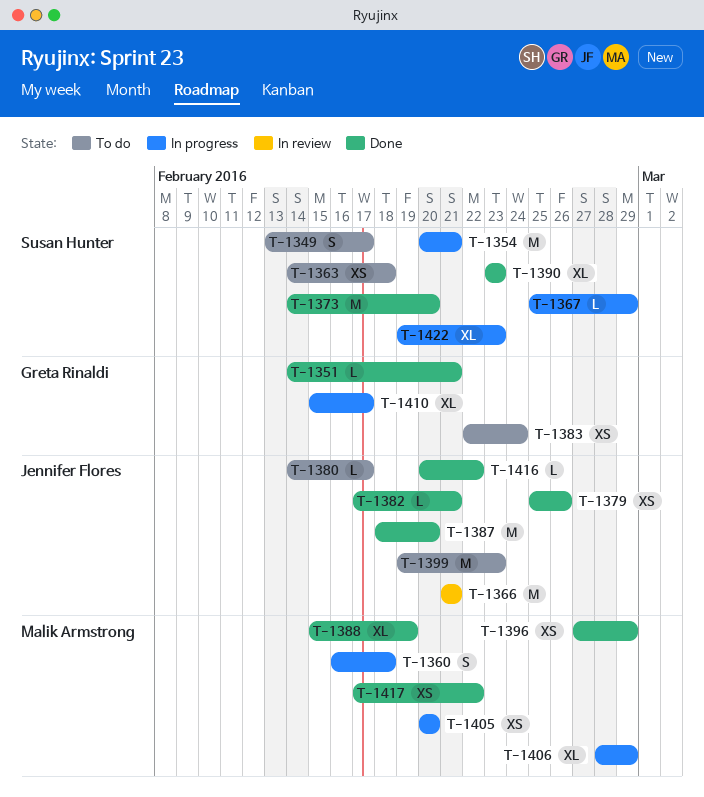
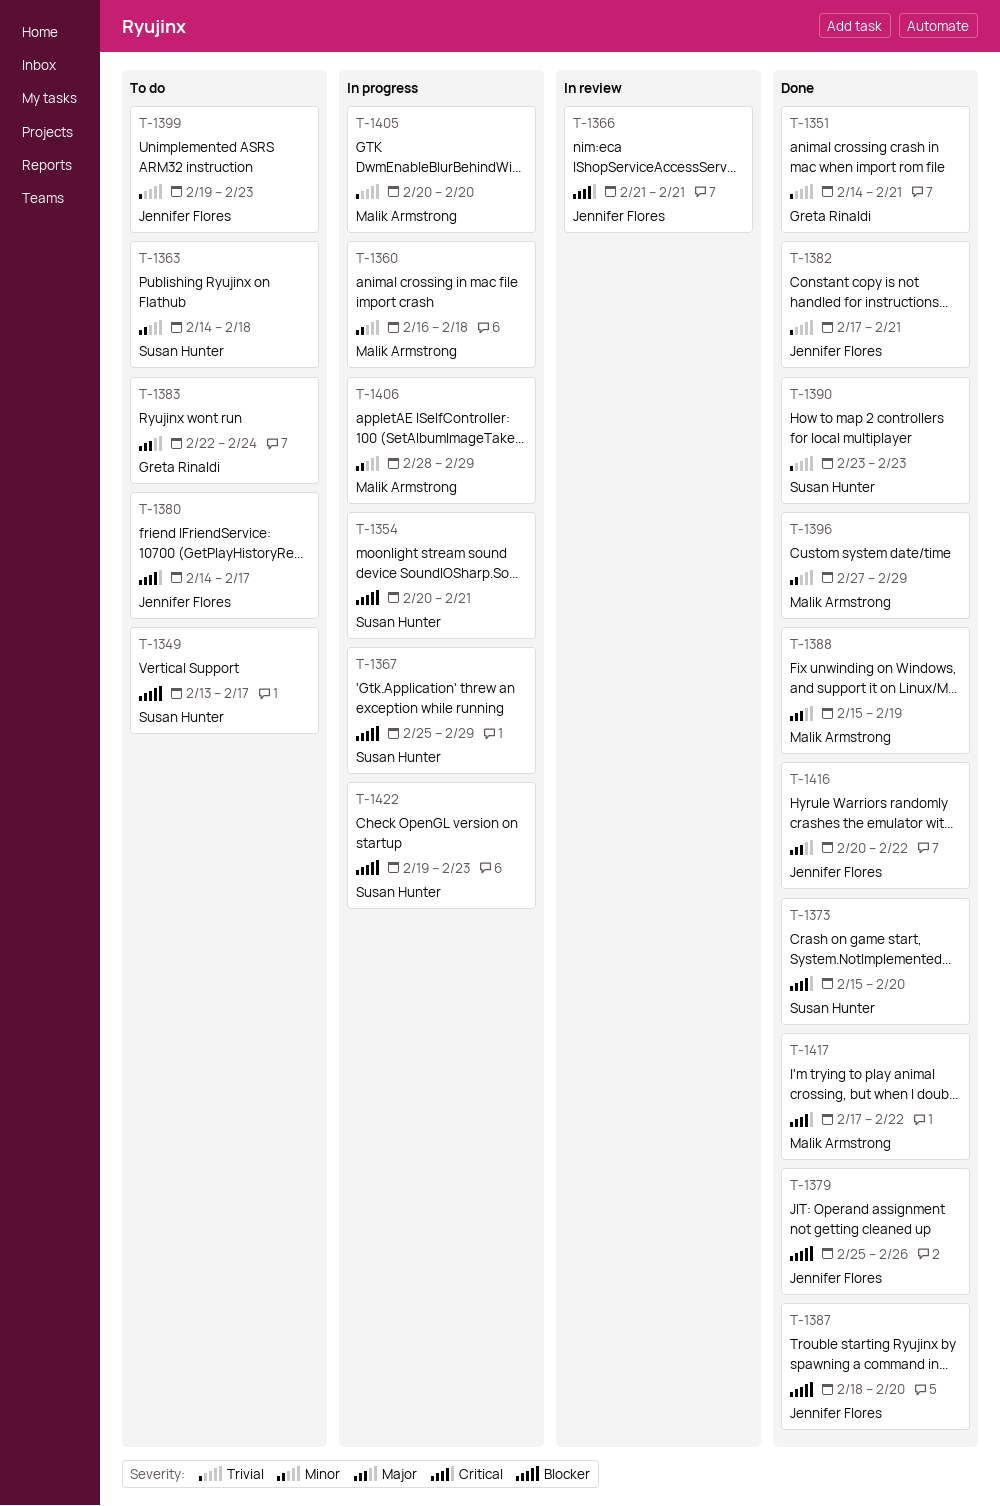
T-1373, start: Feb 14 -> Feb 15
T-1410: present -> none

